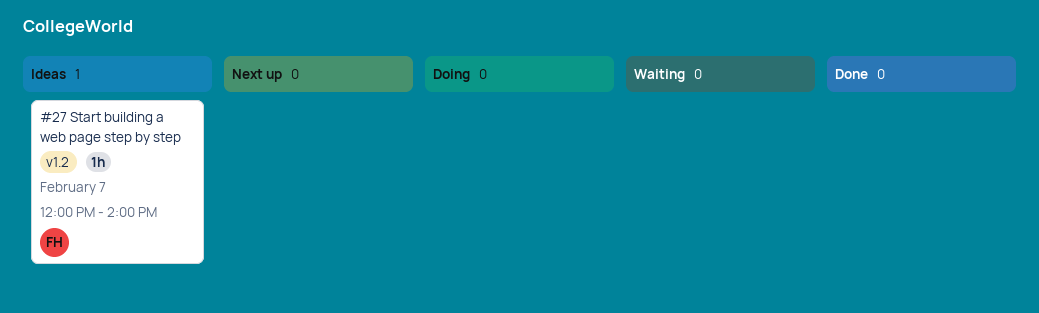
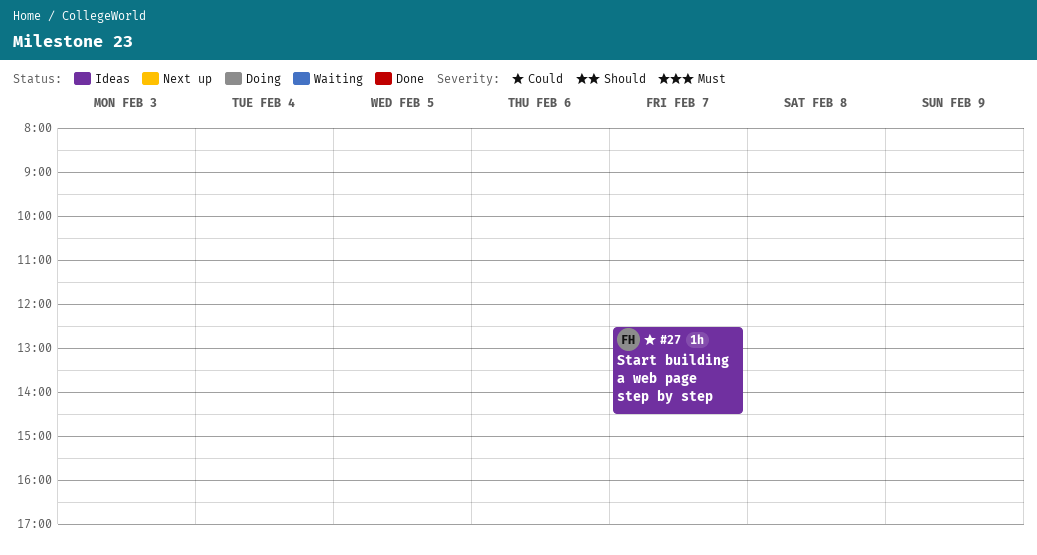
#27, begins: 12:00 -> 12:30
#27, ends: 14:00 -> 14:30

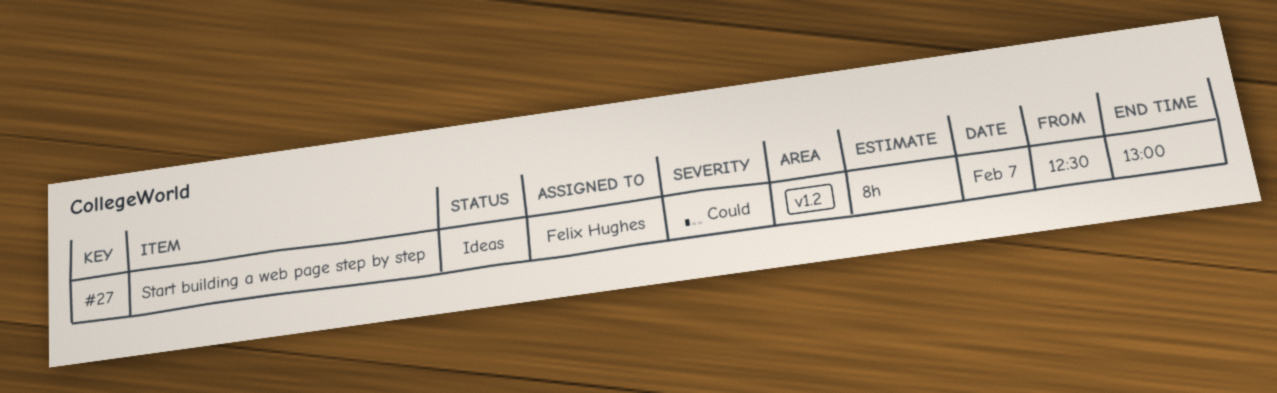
#27, estimate: 1h -> 8h
#27, ends: 14:30 -> 13:00

